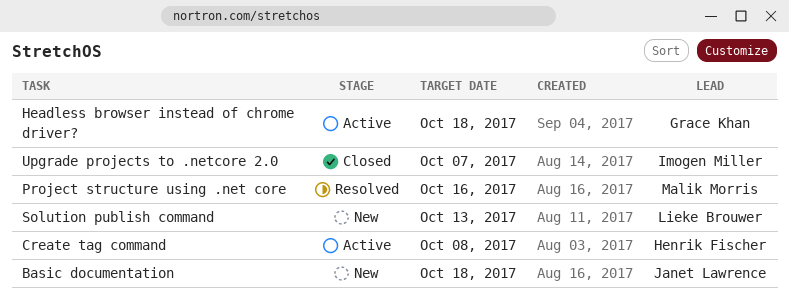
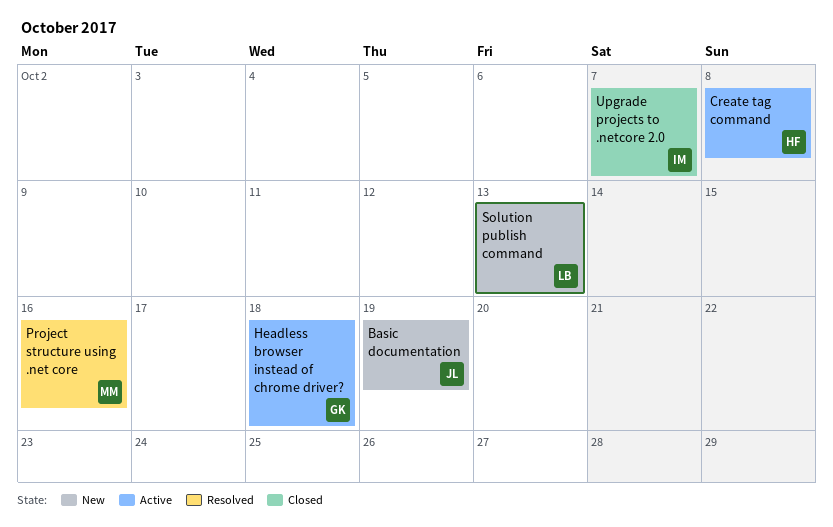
Basic documentation, due: Oct 18 -> Oct 19

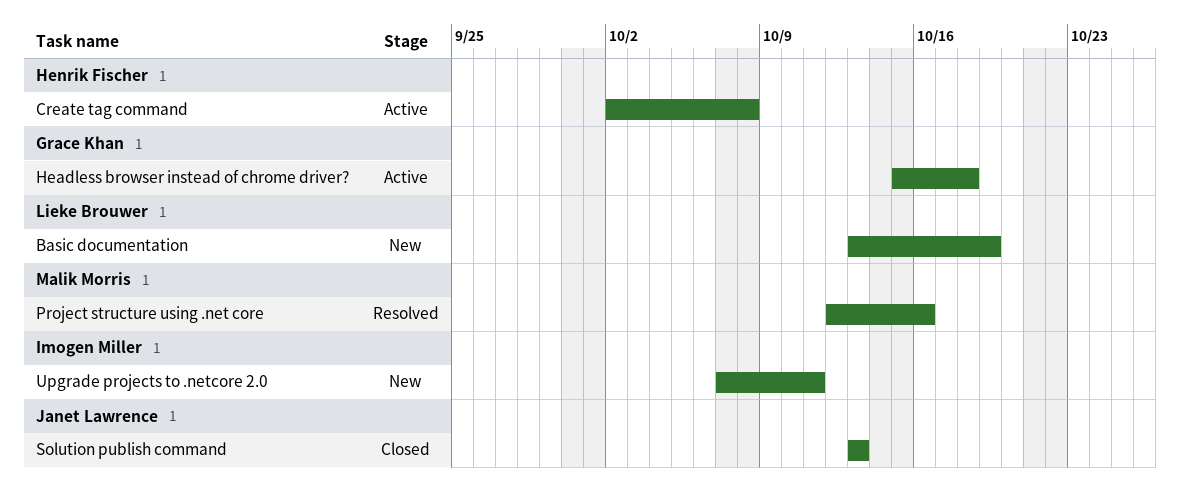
Basic documentation, owner: Janet Lawrence -> Lieke Brouwer
Solution publish command, status: New -> Closed
Solution publish command, owner: Lieke Brouwer -> Janet Lawrence
Upgrade projects to .netcore 2.0, status: Closed -> New
Upgrade projects to .netcore 2.0, due: Oct 7 -> Oct 11

